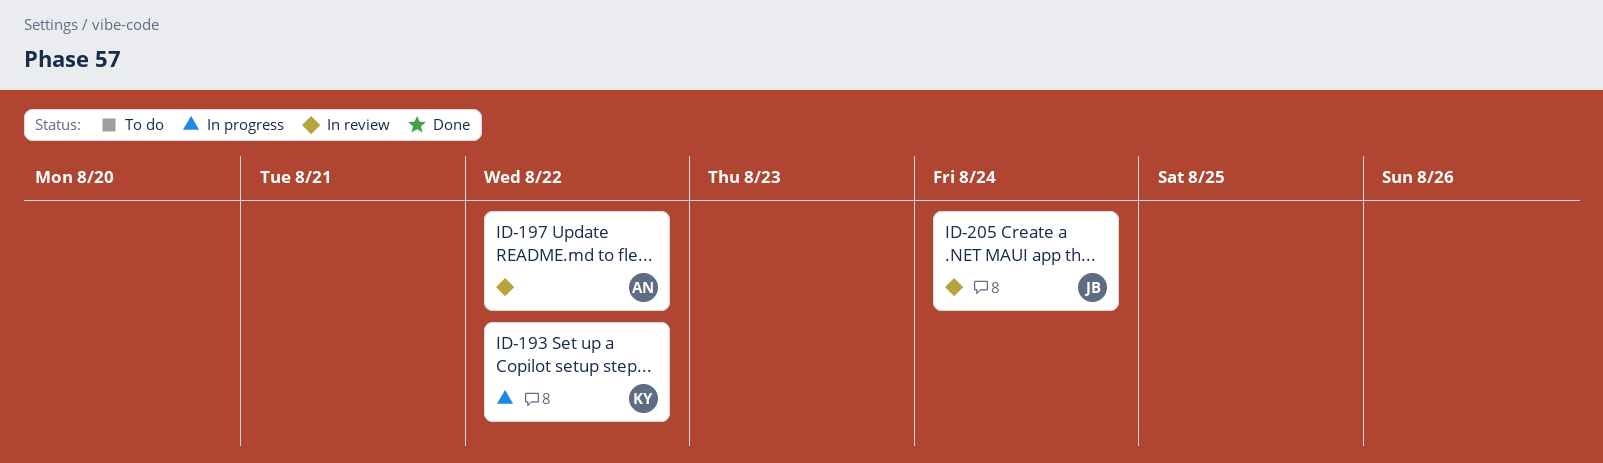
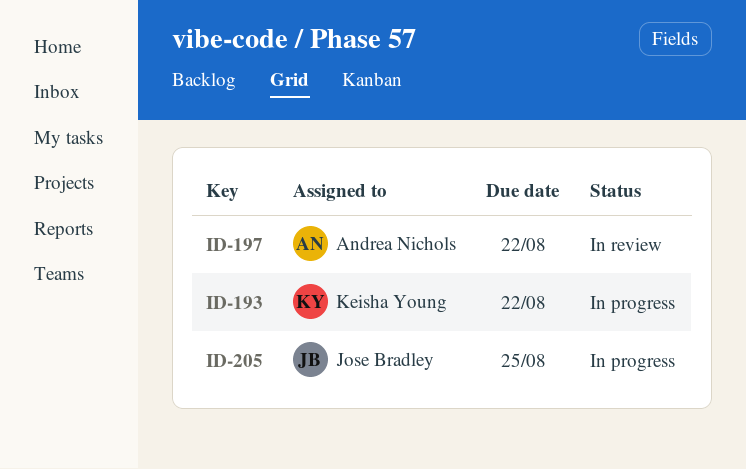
ID-205, status: In review -> In progress
ID-205, due: Aug 24 -> Aug 25

